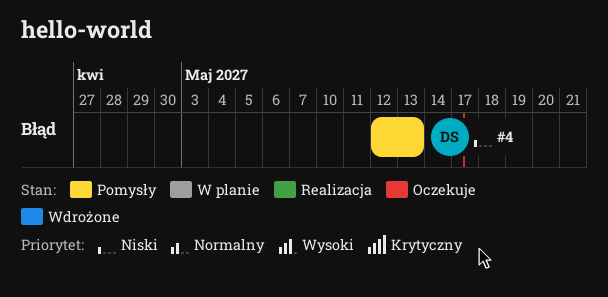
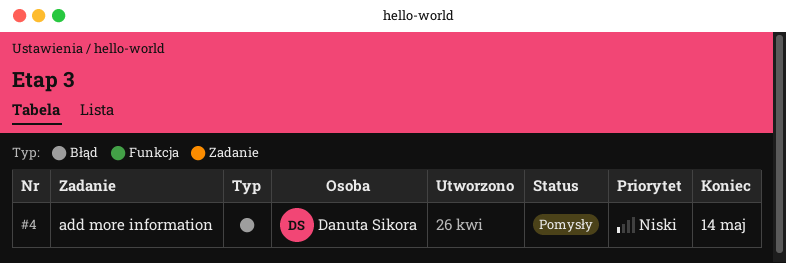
#4, due: May 13 -> May 14

